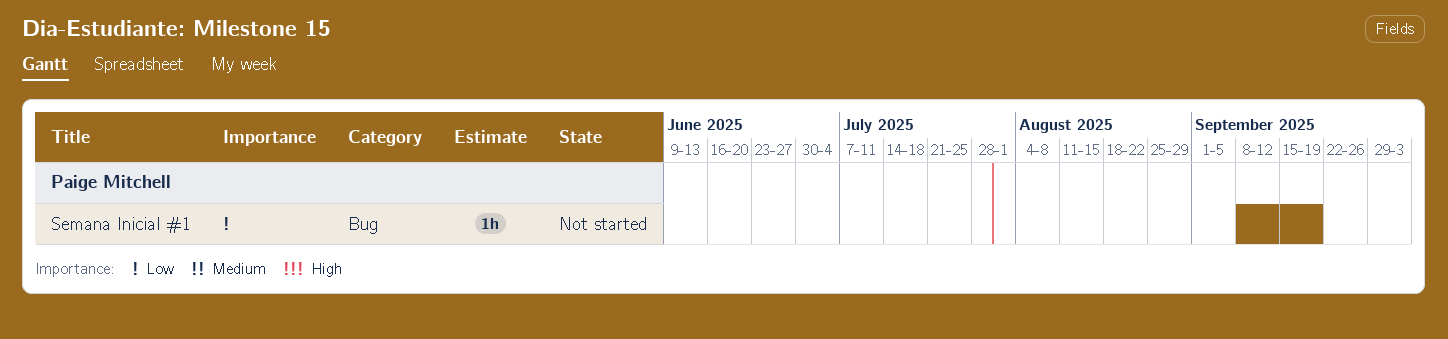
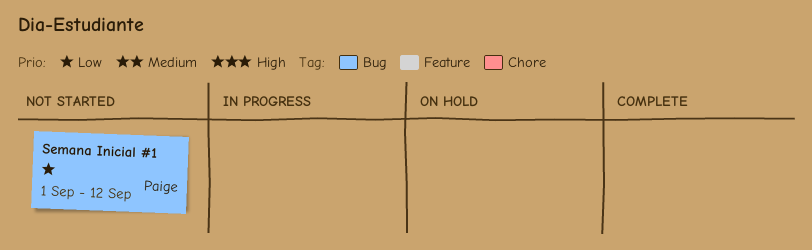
Semana Inicial #1, start: Sep 8 -> Sep 1
Semana Inicial #1, due: Sep 19 -> Sep 12

